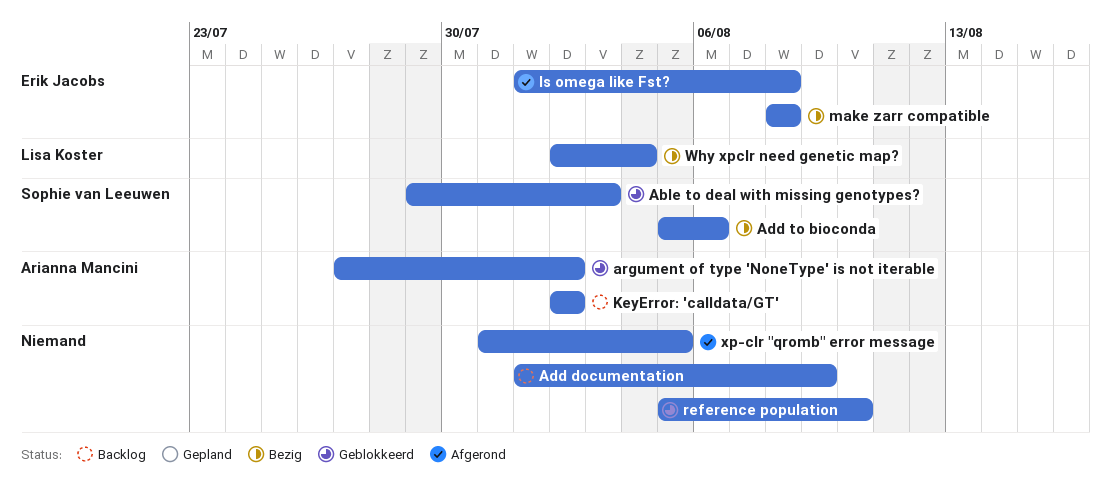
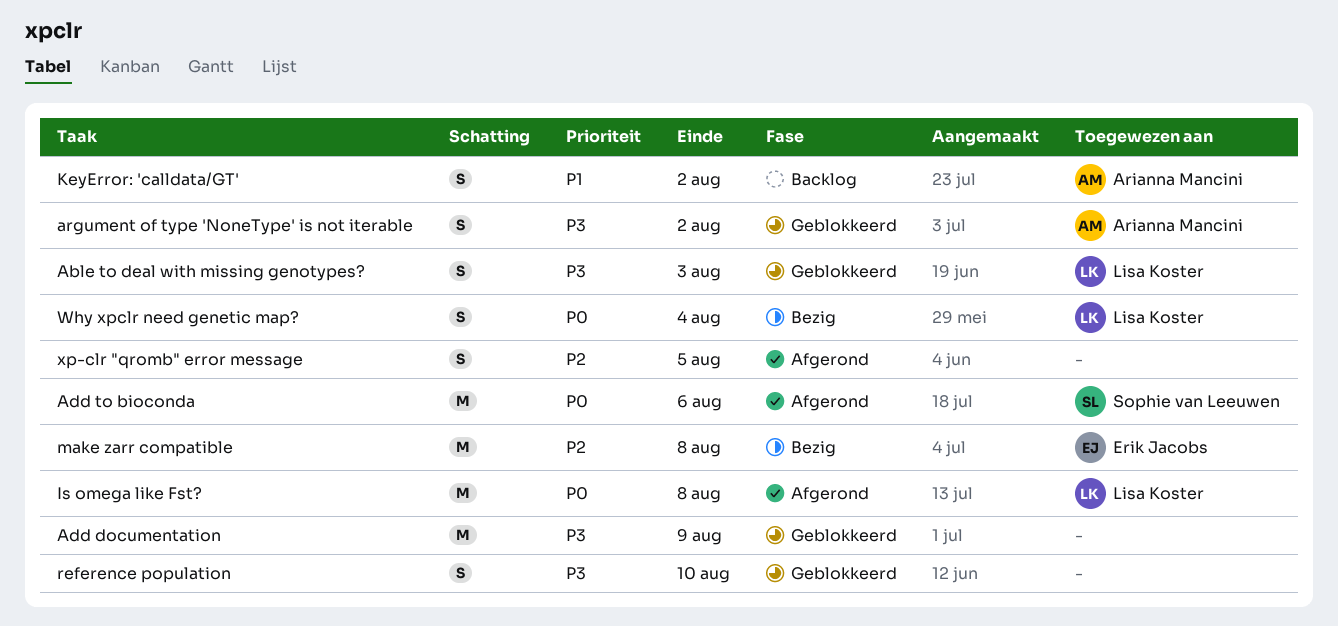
Able to deal with missing genotypes?, owner: Sophie van Leeuwen -> Lisa Koster
Add documentation, status: Backlog -> Geblokkeerd
Add to bioconda, status: Bezig -> Afgerond
Is omega like Fst?, owner: Erik Jacobs -> Lisa Koster

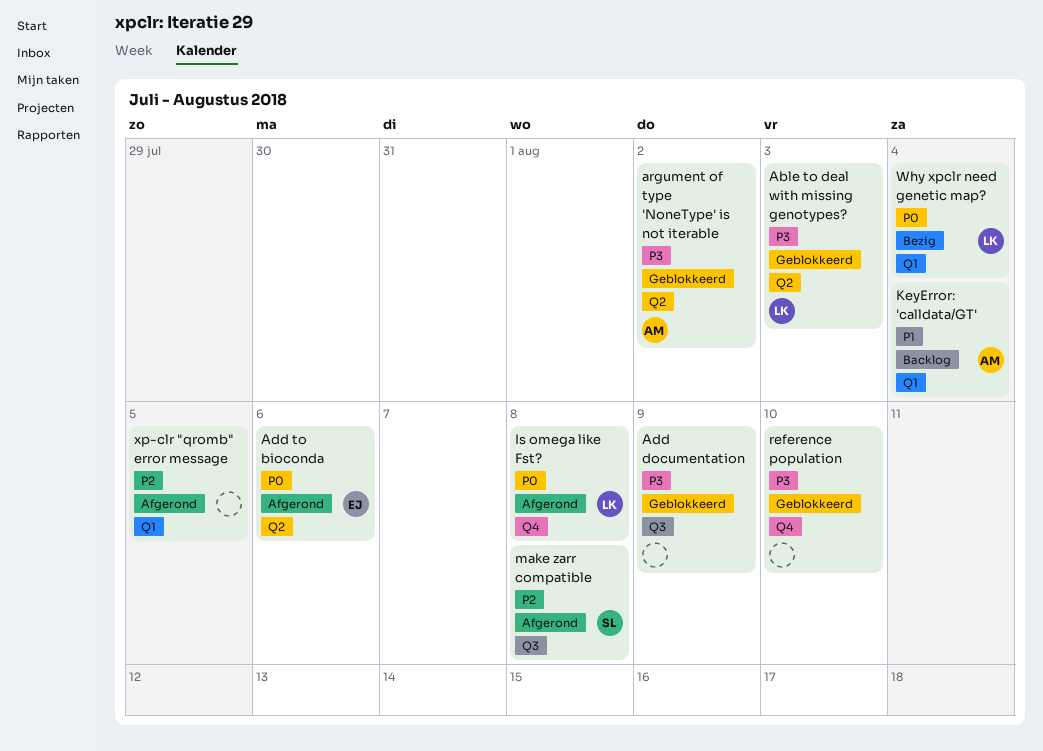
Add to bioconda, owner: Sophie van Leeuwen -> Erik Jacobs
KeyError: 'calldata/GT', due: Aug 2 -> Aug 4
make zarr compatible, status: Bezig -> Afgerond
make zarr compatible, owner: Erik Jacobs -> Sophie van Leeuwen

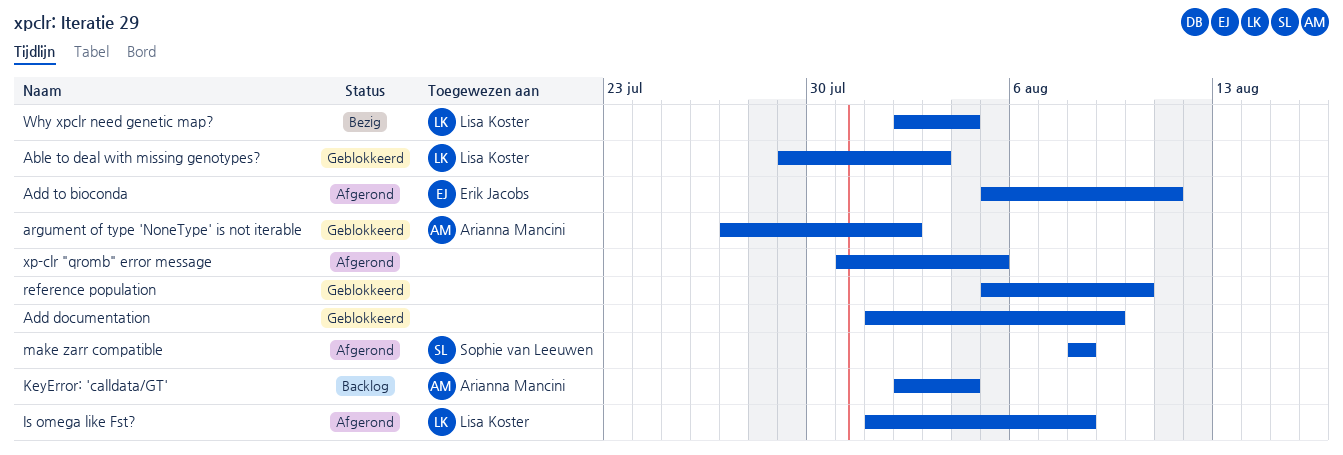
Add to bioconda, due: Aug 6 -> Aug 11

